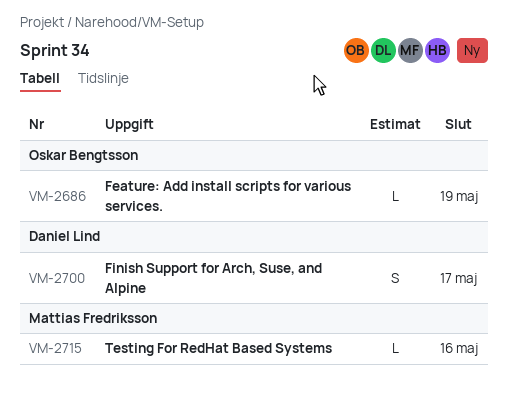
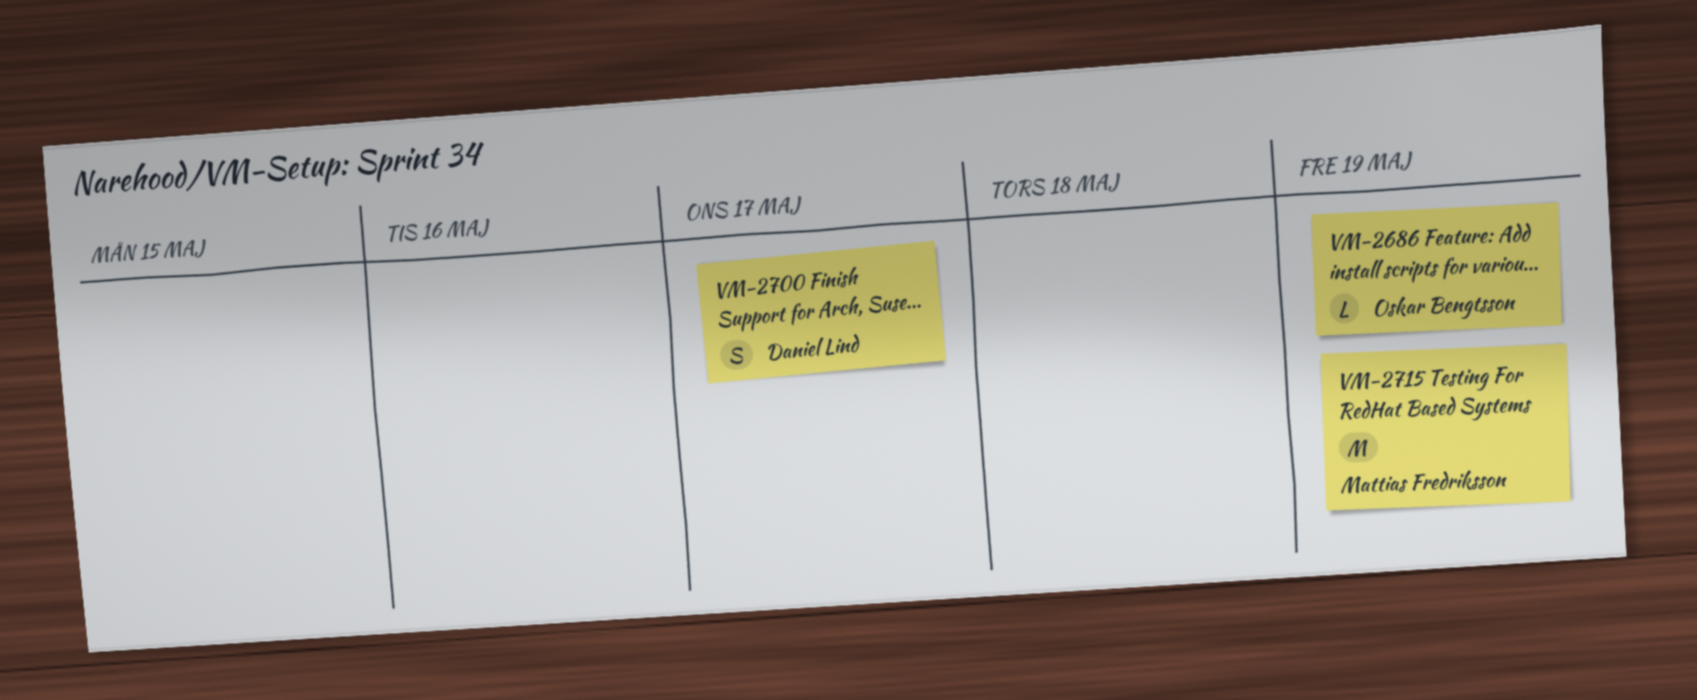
VM-2715, estimate: L -> M
VM-2715, due: May 16 -> May 19

